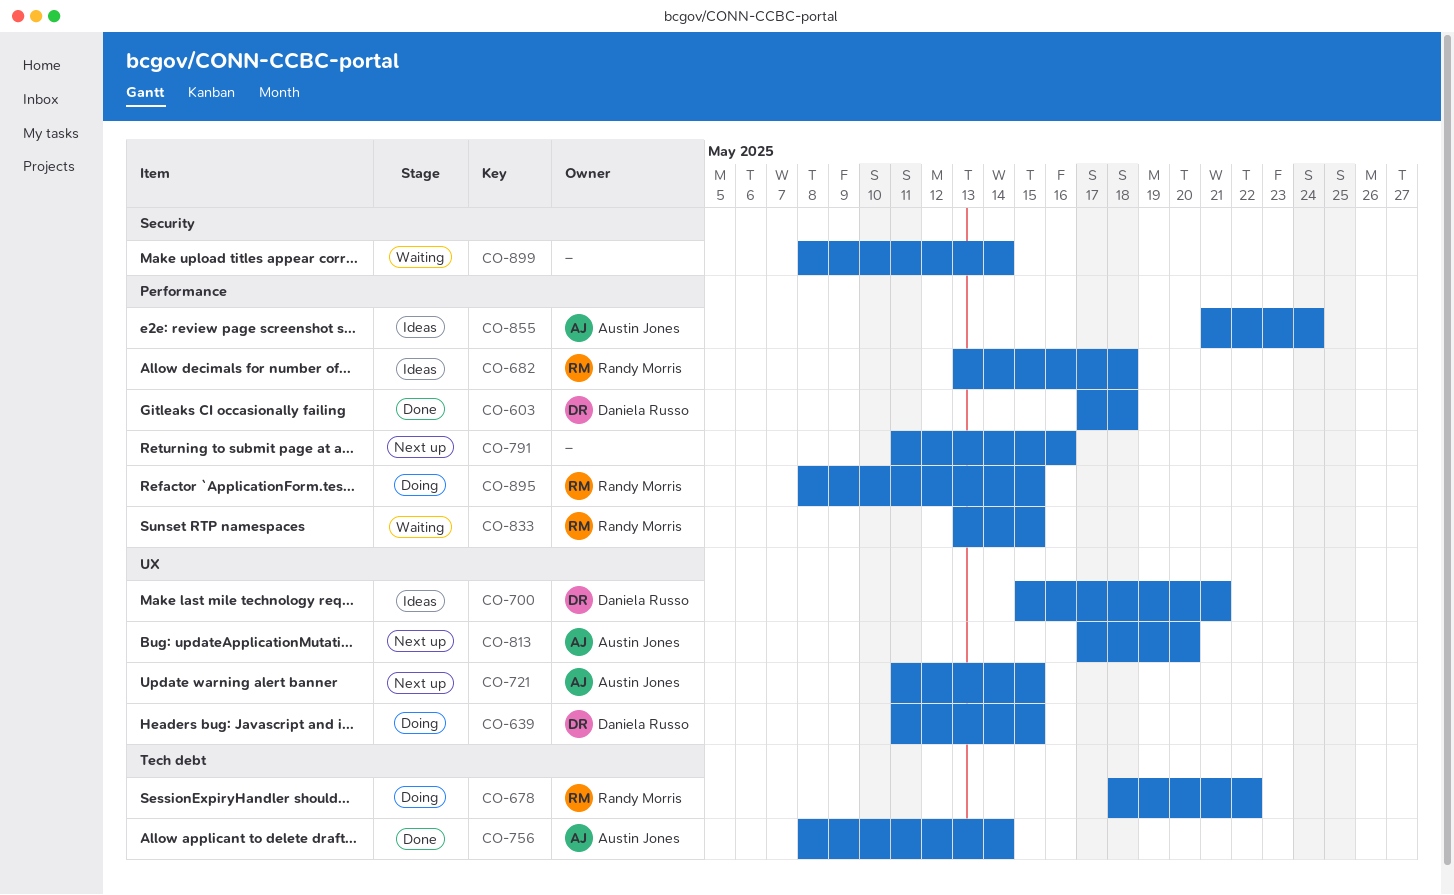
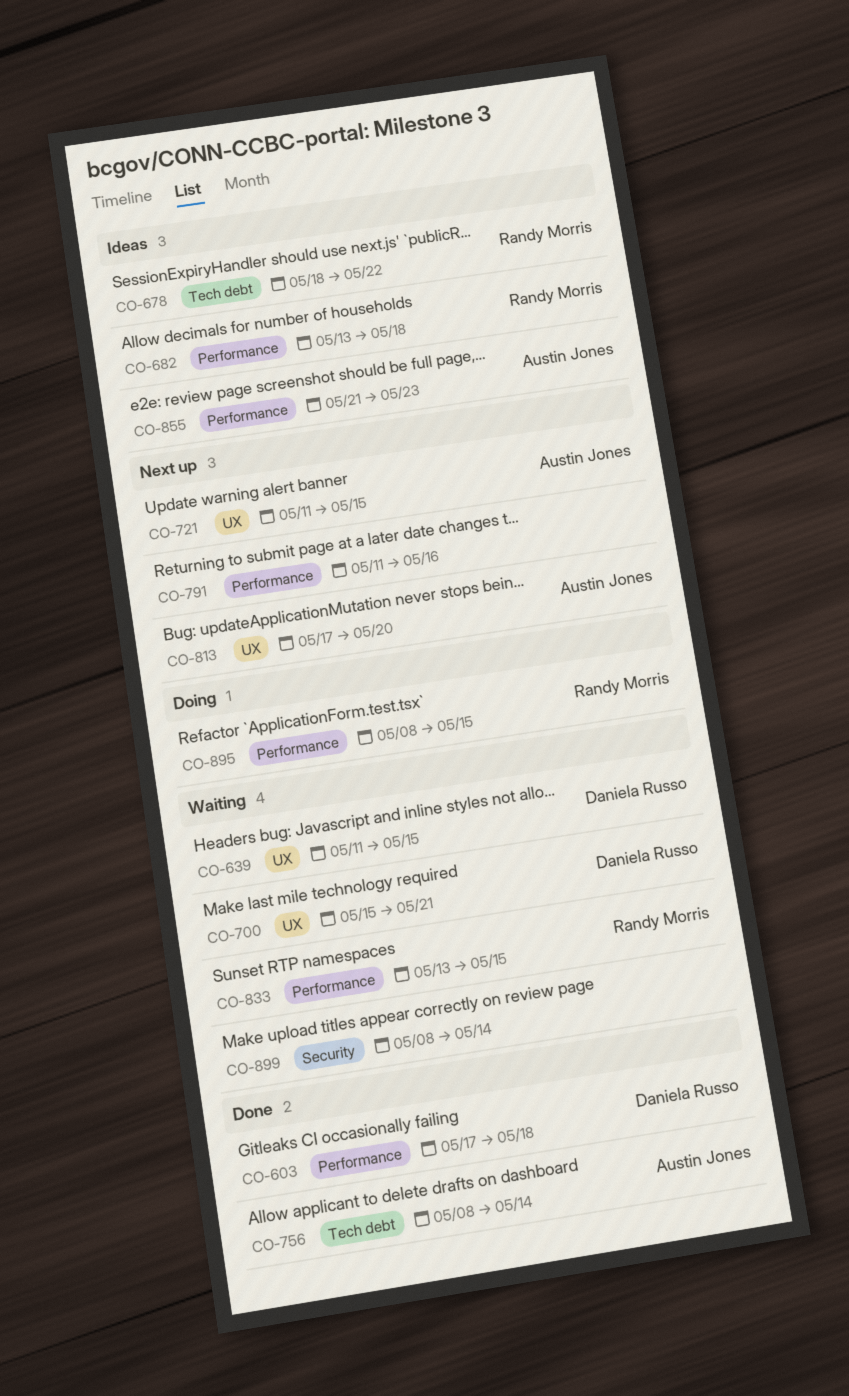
CO-639, status: Doing -> Waiting
CO-678, status: Doing -> Ideas
CO-700, status: Ideas -> Waiting
CO-855, due: May 24 -> May 23

